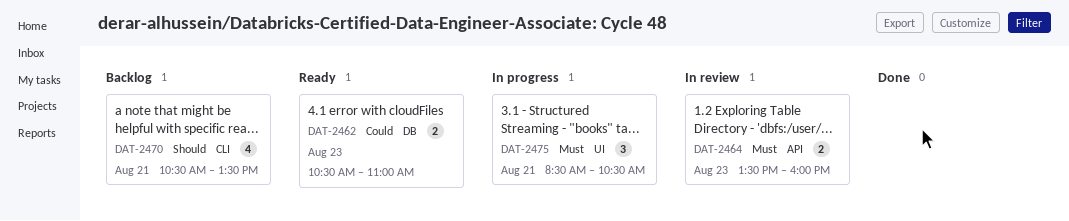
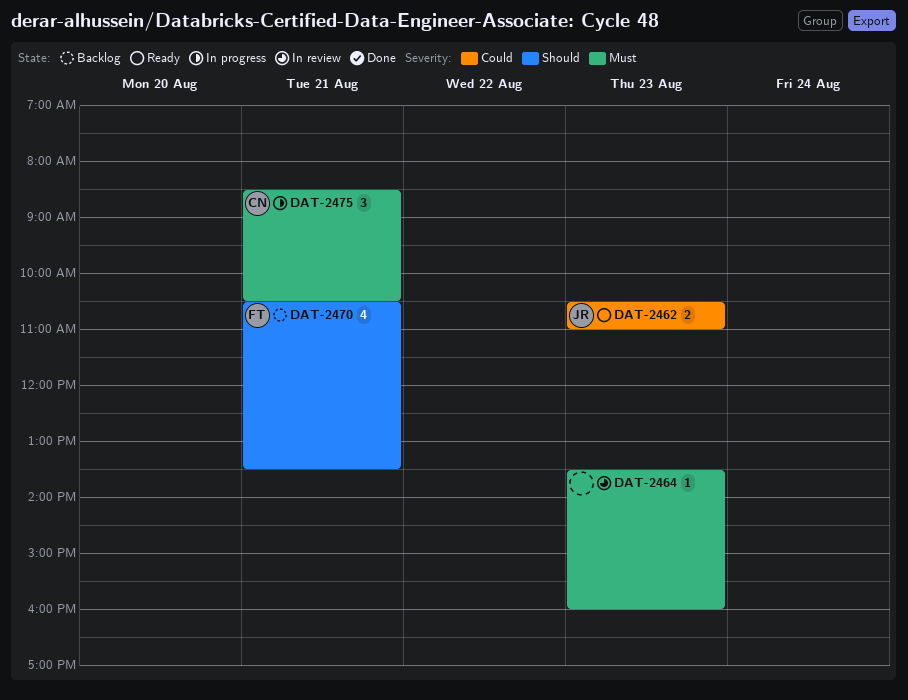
DAT-2464, estimate: 2 -> 1

